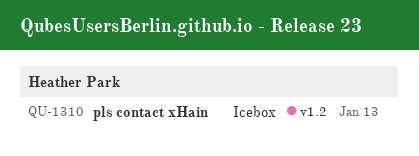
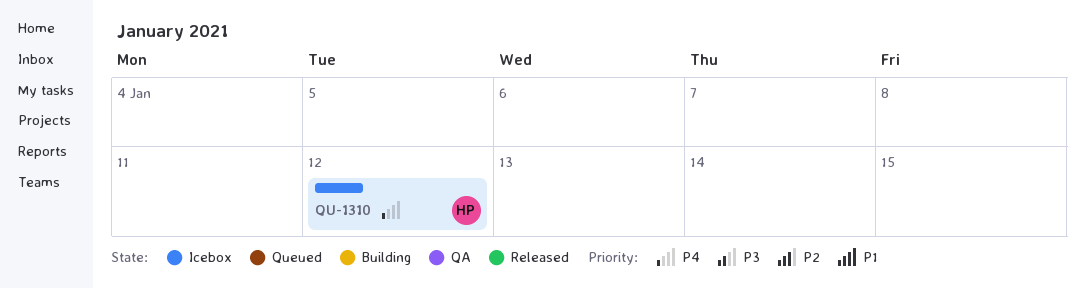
QU-1310, due: Jan 13 -> Jan 12

